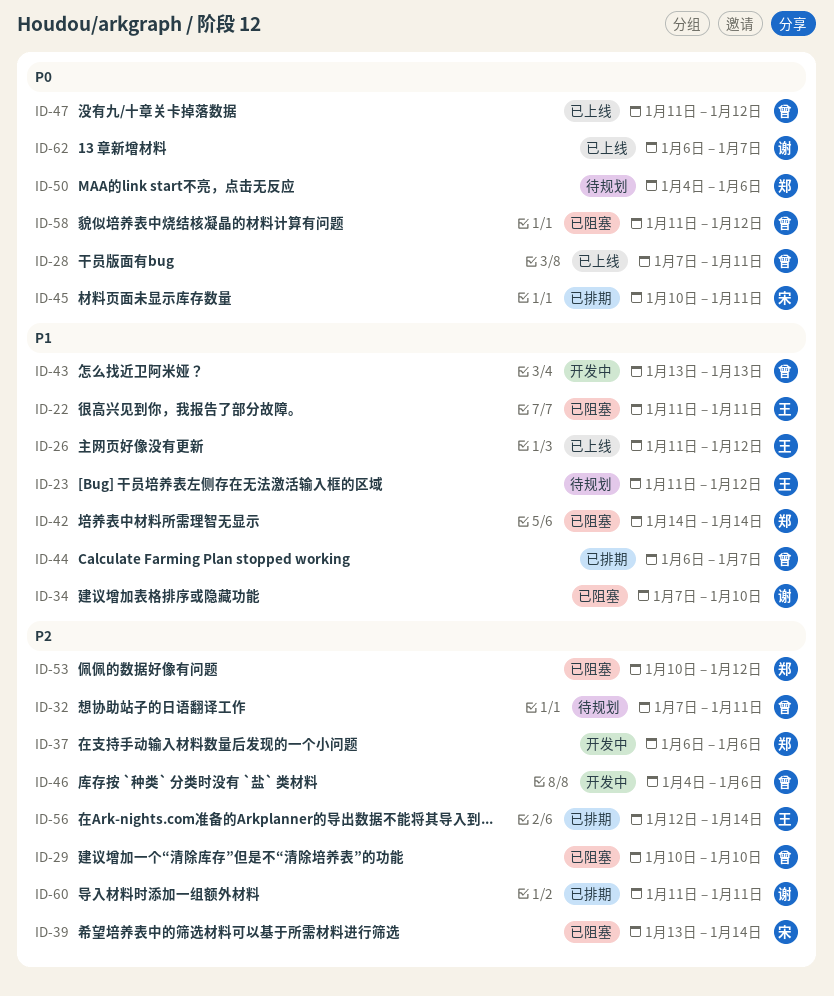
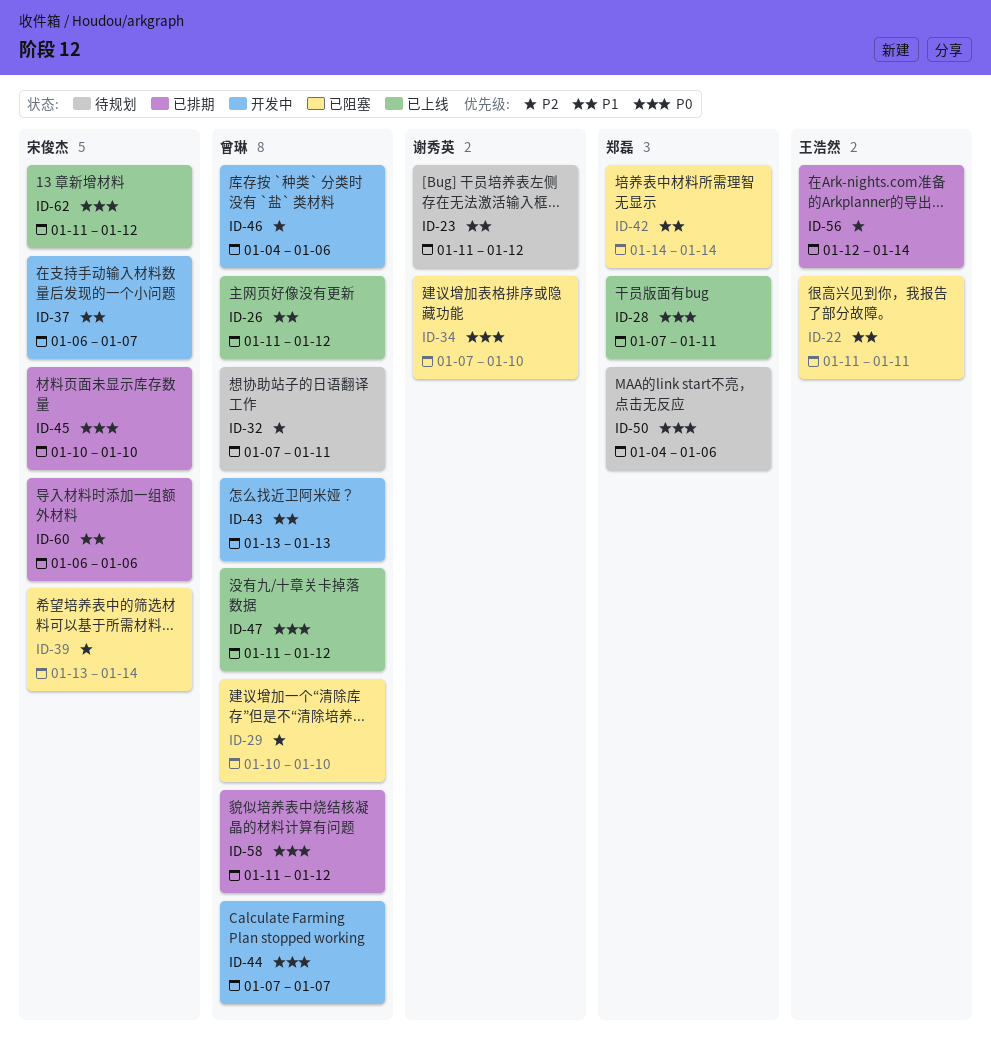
ID-23, owner: 王浩然 -> 谢秀英
ID-26, owner: 王浩然 -> 曾琳
ID-28, owner: 曾琳 -> 郑磊
ID-34, priority: P1 -> P0
ID-37, owner: 郑磊 -> 宋俊杰
ID-37, priority: P2 -> P1
ID-37, due: Jan 6 -> Jan 7
ID-44, status: 已排期 -> 开发中
ID-44, priority: P1 -> P0
ID-44, start: Jan 6 -> Jan 7
ID-45, due: Jan 11 -> Jan 10
ID-53: present -> none
ID-58, status: 已阻塞 -> 已排期
ID-60, owner: 谢秀英 -> 宋俊杰
ID-60, priority: P2 -> P1
ID-60, start: Jan 11 -> Jan 6
ID-60, due: Jan 11 -> Jan 6
ID-62, owner: 谢秀英 -> 宋俊杰
ID-62, start: Jan 6 -> Jan 11
ID-62, due: Jan 7 -> Jan 12

